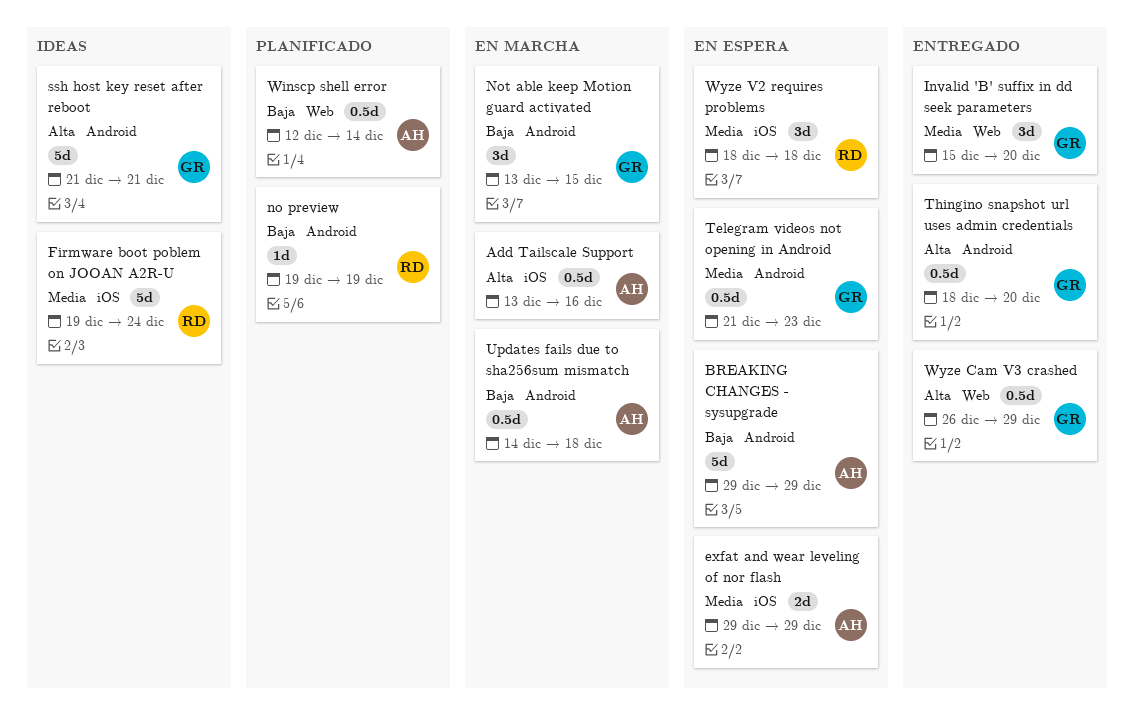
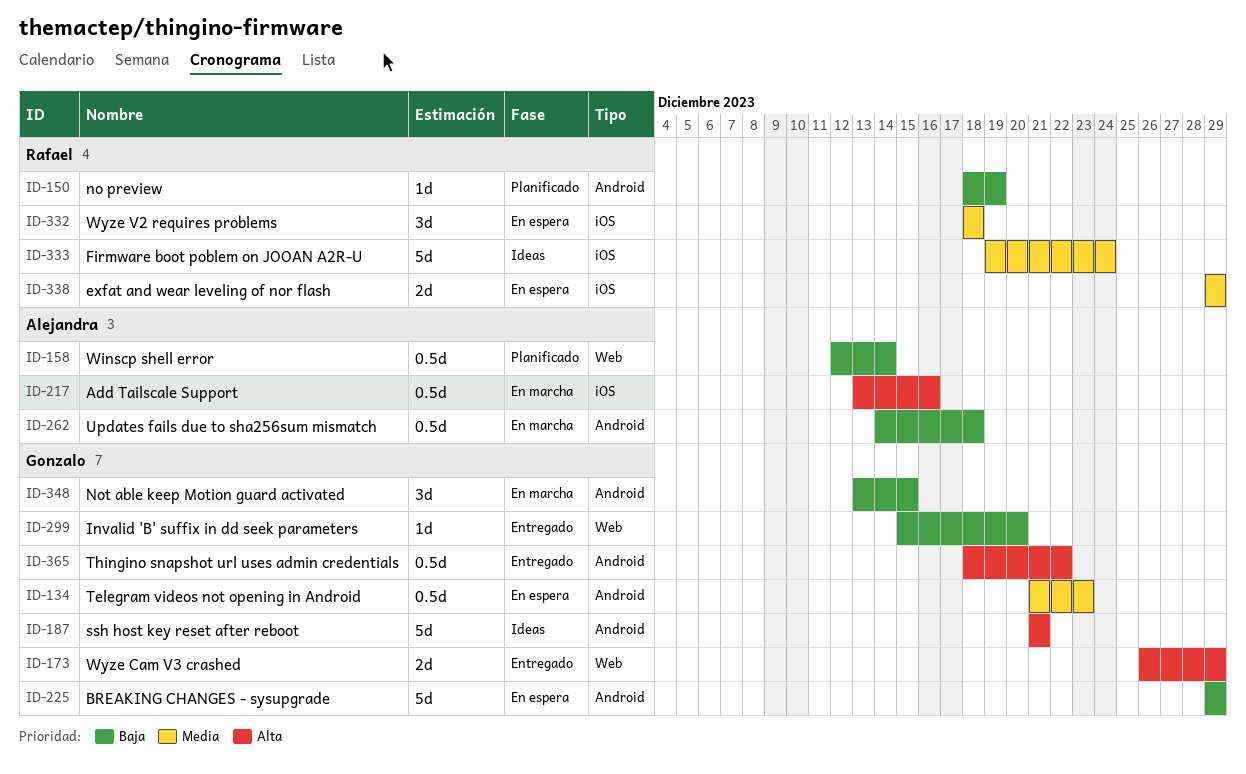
BREAKING CHANGES - sysupgrade, owner: Alejandra -> Gonzalo
exfat and wear leveling of nor flash, owner: Alejandra -> Rafael
Invalid 'B' suffix in dd seek parameters, priority: Media -> Baja
Invalid 'B' suffix in dd seek parameters, estimate: 3d -> 1d
no preview, start: Dec 19 -> Dec 18
Thingino snapshot url uses admin credentials, due: Dec 20 -> Dec 22
Wyze Cam V3 crashed, estimate: 0.5d -> 2d

